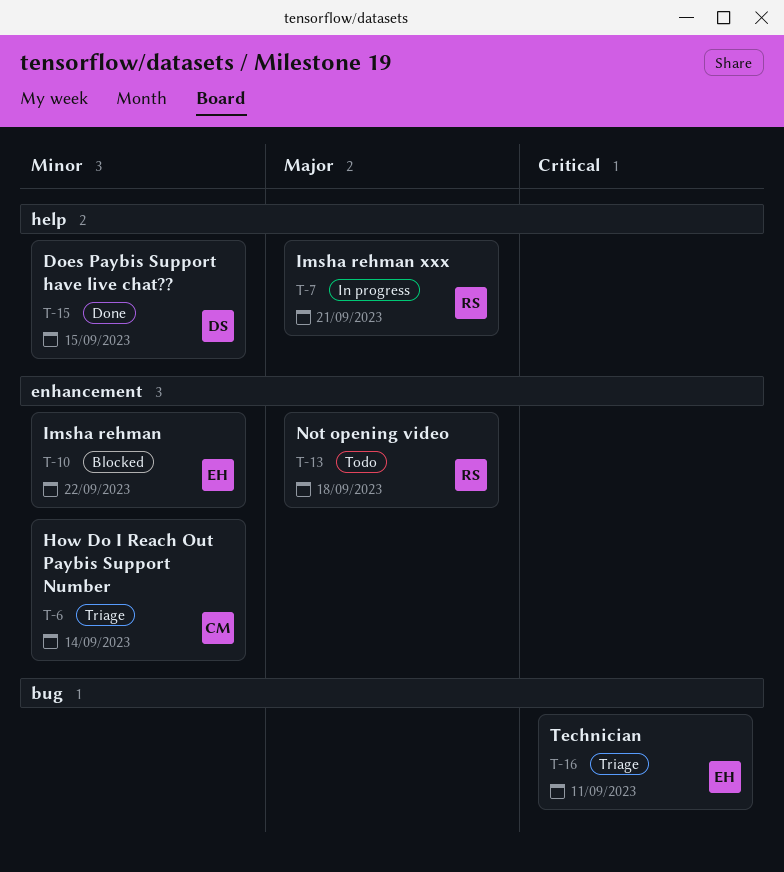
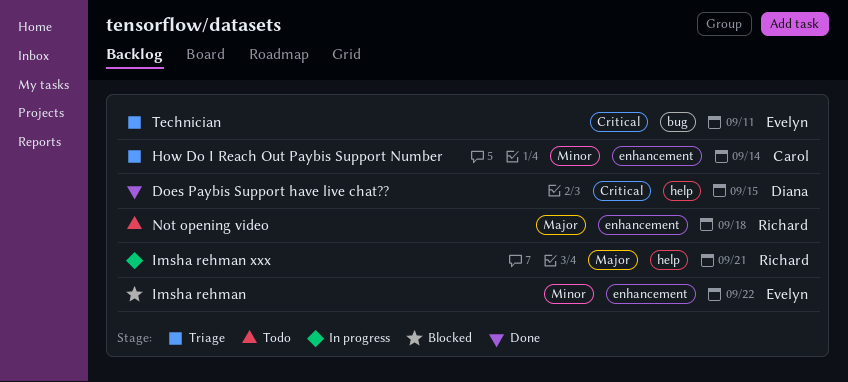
Does Paybis Support have live chat??, priority: Minor -> Critical

